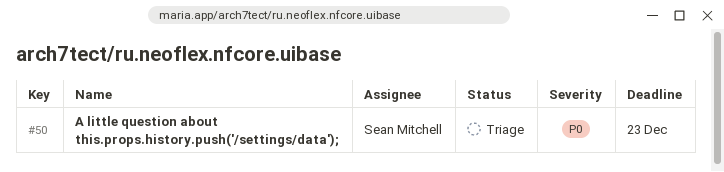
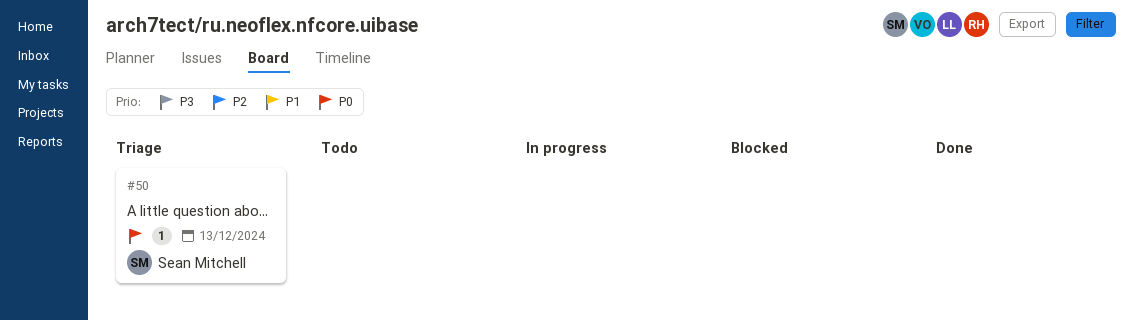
#50, due: Dec 23 -> Dec 13

